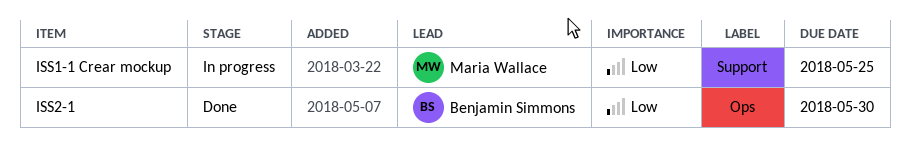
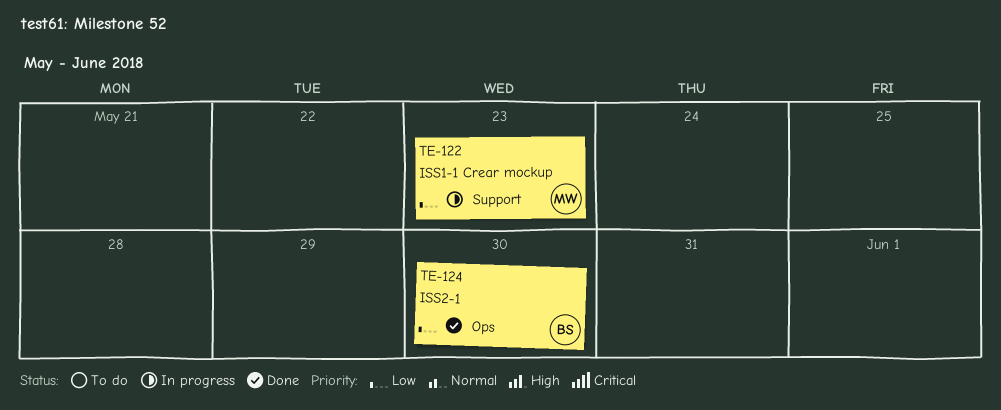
ISS1-1 Crear mockup, due: May 25 -> May 23

